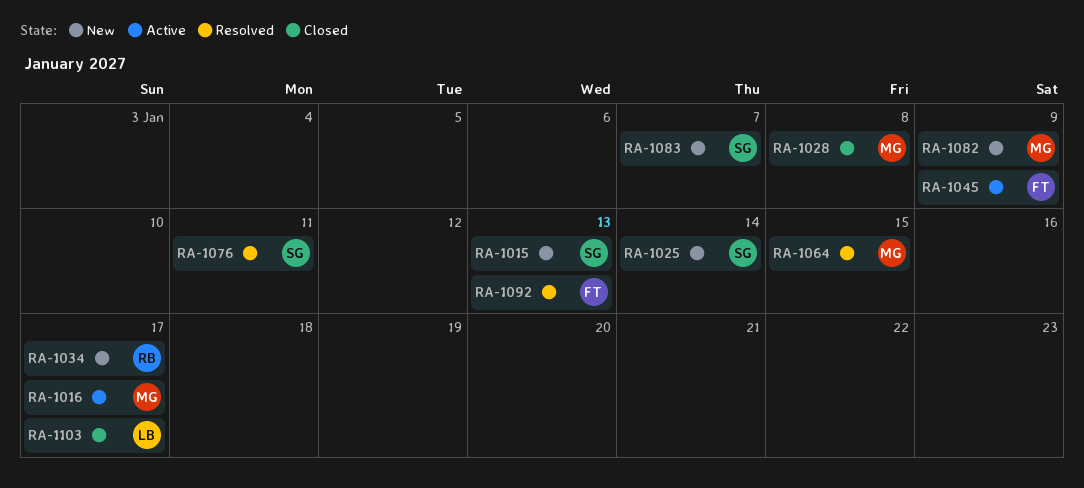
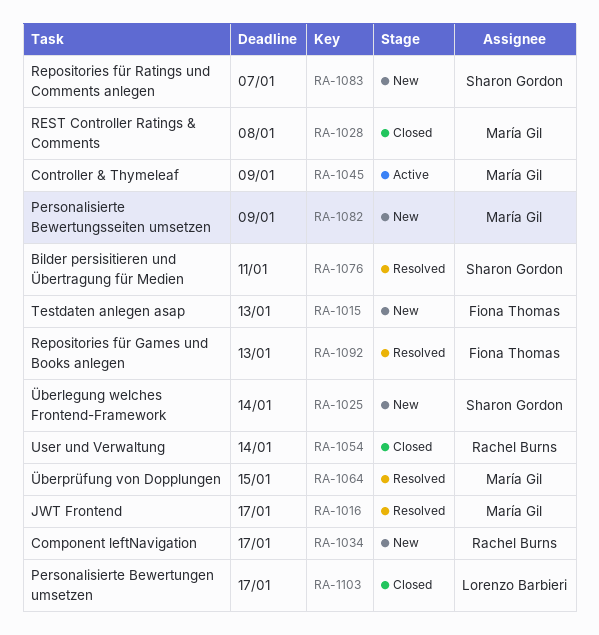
RA-1015, owner: Sharon Gordon -> Fiona Thomas
RA-1016, status: Active -> Resolved
RA-1045, owner: Fiona Thomas -> María Gil
RA-1054: none -> present

